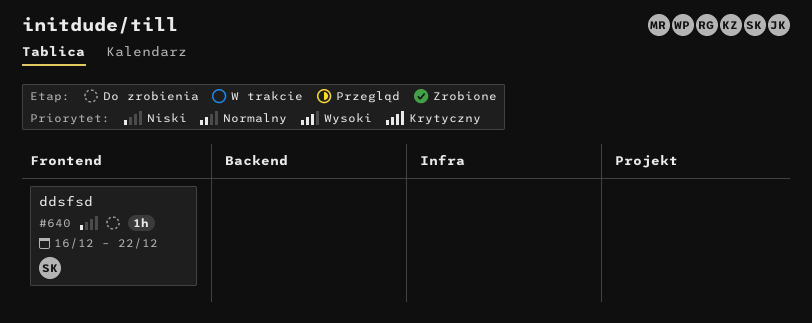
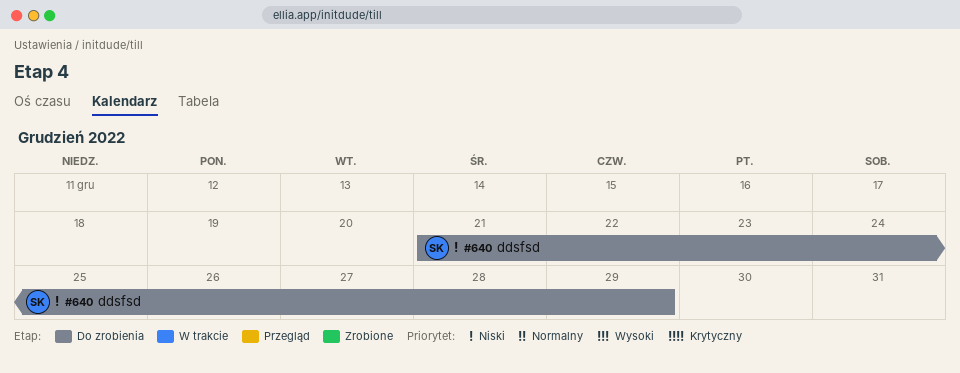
#640, start: Dec 16 -> Dec 21
#640, due: Dec 22 -> Dec 29

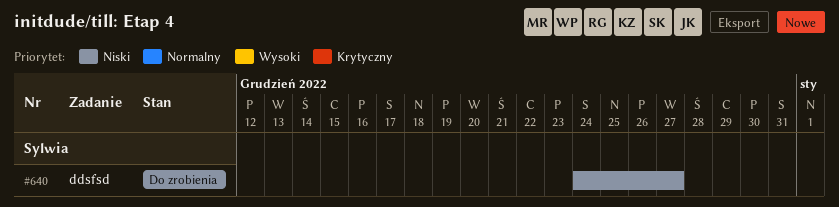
#640, start: Dec 21 -> Dec 24
#640, due: Dec 29 -> Dec 27

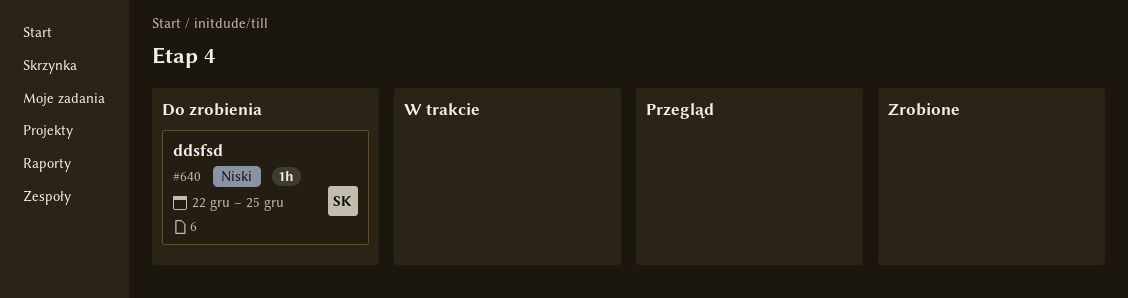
#640, start: Dec 24 -> Dec 22
#640, due: Dec 27 -> Dec 25

